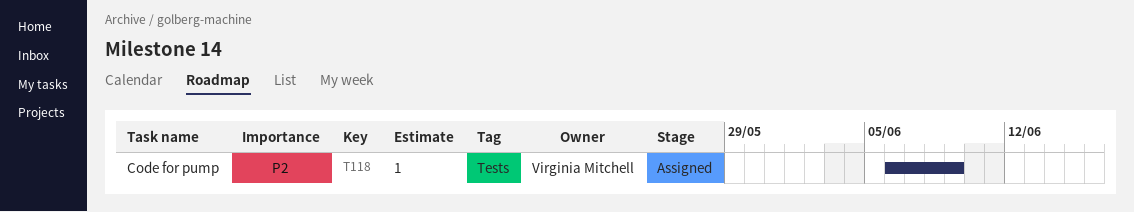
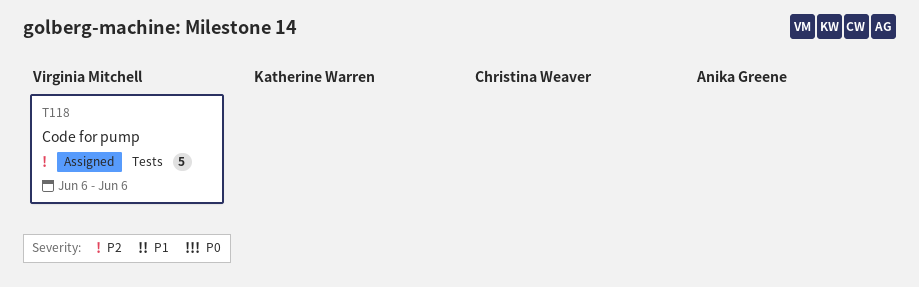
T118, estimate: 1 -> 5
T118, due: Jun 9 -> Jun 6

